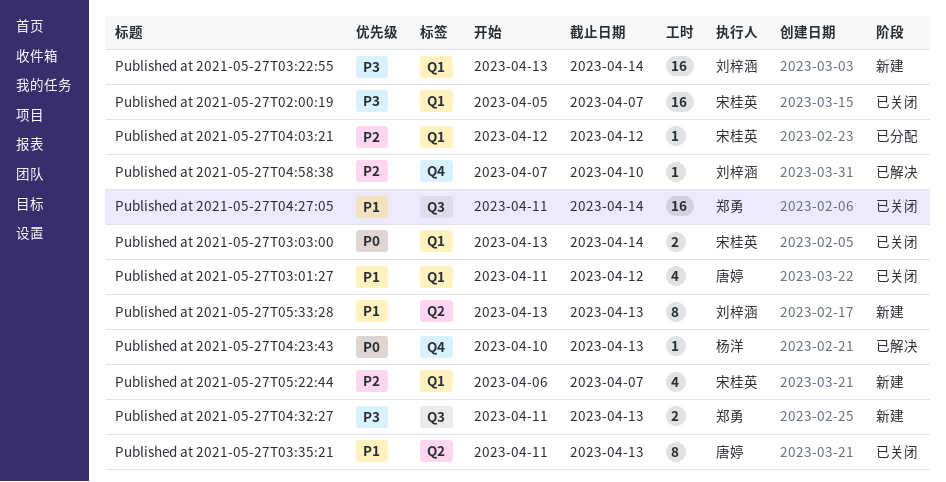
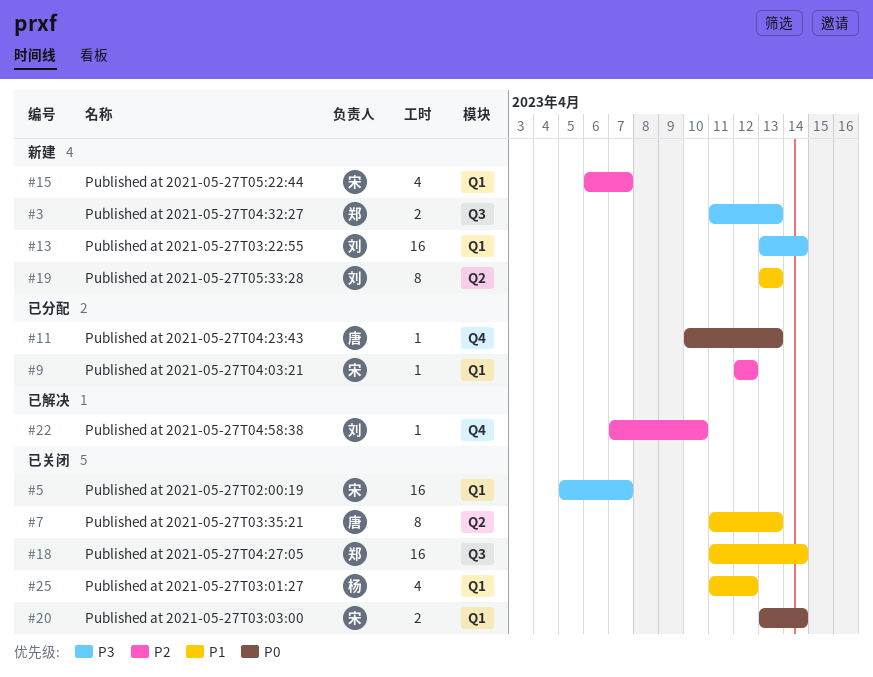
Published at 2021-05-27T03:01:27, owner: 唐婷 -> 杨洋
Published at 2021-05-27T04:23:43, status: 已解决 -> 已分配
Published at 2021-05-27T04:23:43, owner: 杨洋 -> 唐婷

